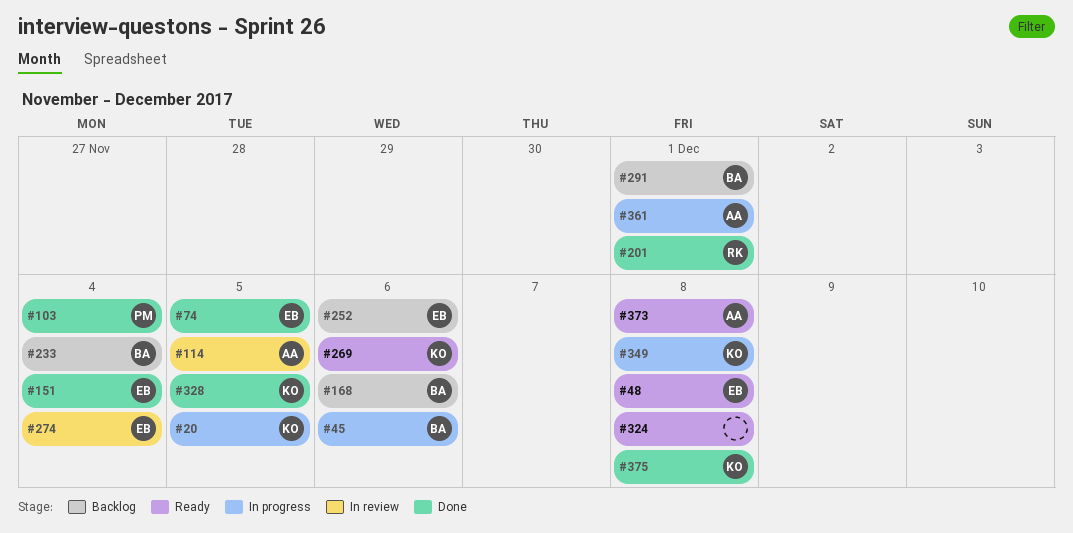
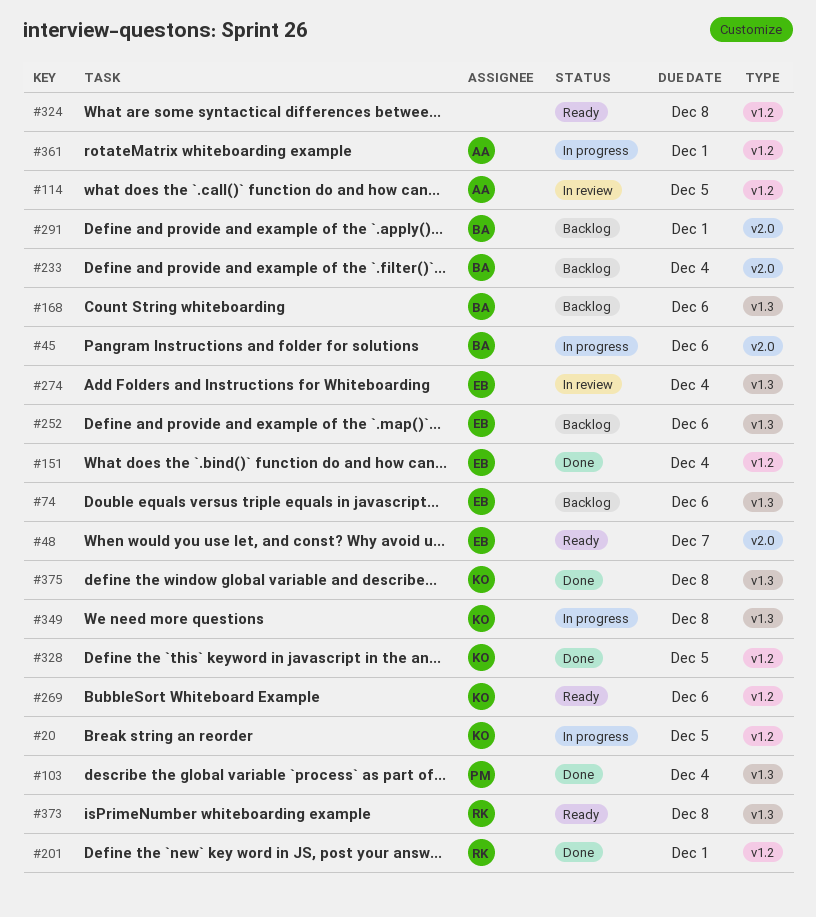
#48, due: Dec 8 -> Dec 7
#74, status: Done -> Backlog
#74, due: Dec 5 -> Dec 6
#373, owner: AA -> RK

